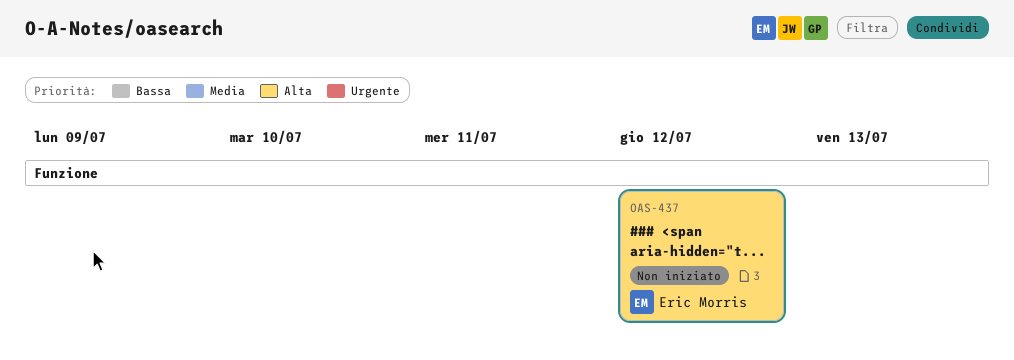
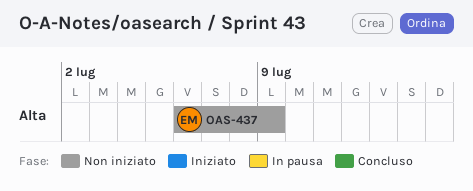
OAS-437, due: Jul 12 -> Jul 9

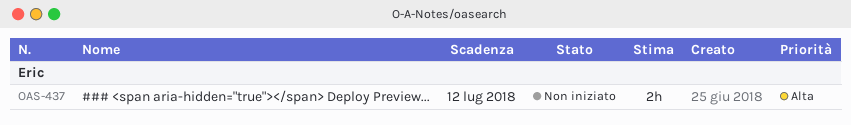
OAS-437, due: Jul 9 -> Jul 12

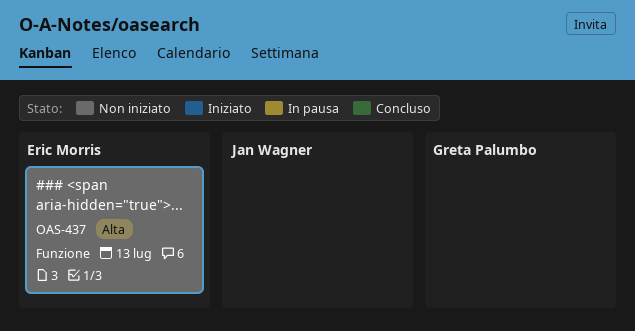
OAS-437, due: Jul 12 -> Jul 13

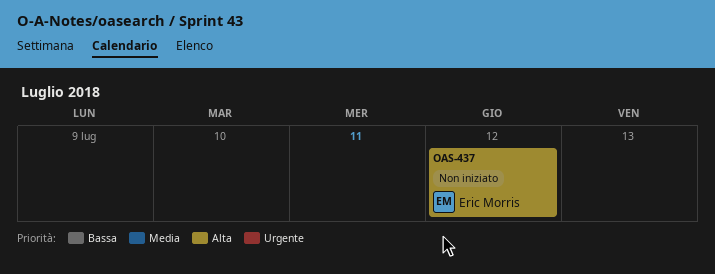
OAS-437, due: Jul 13 -> Jul 12

